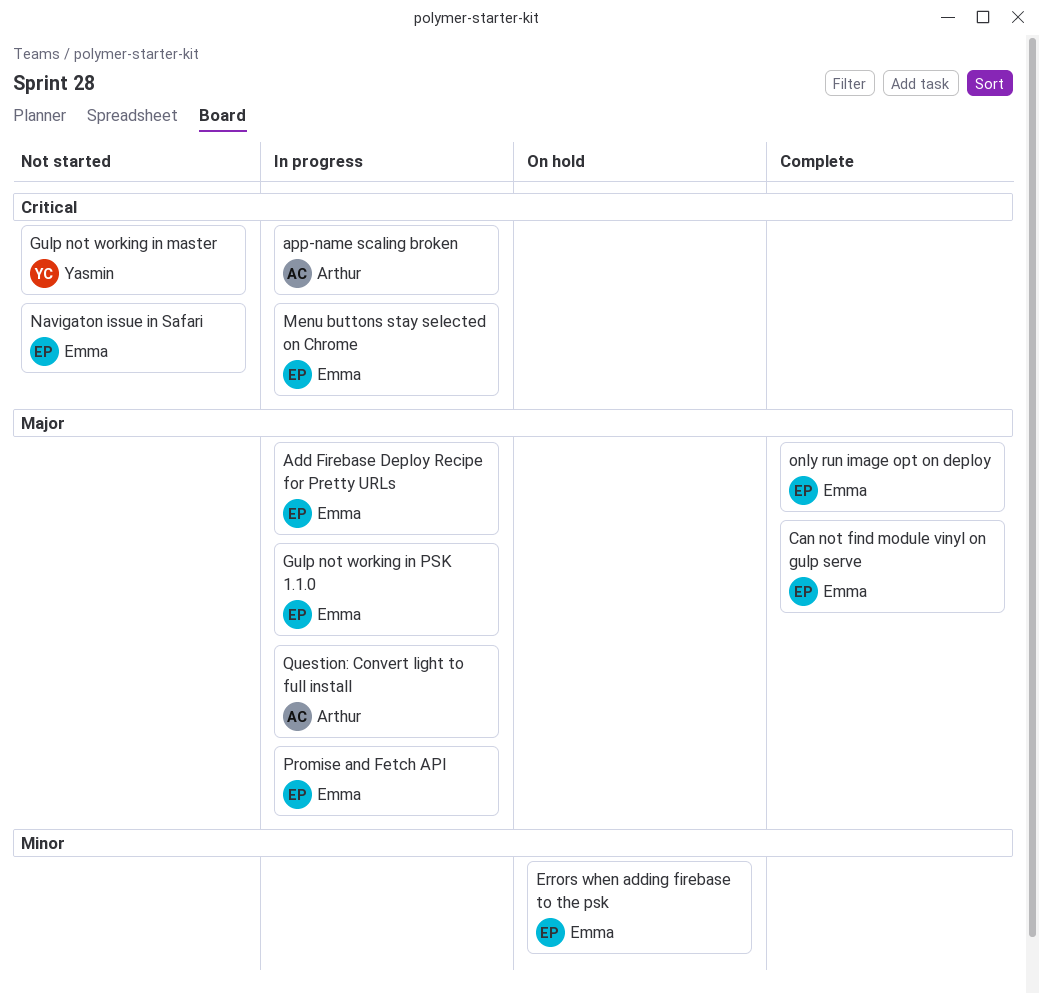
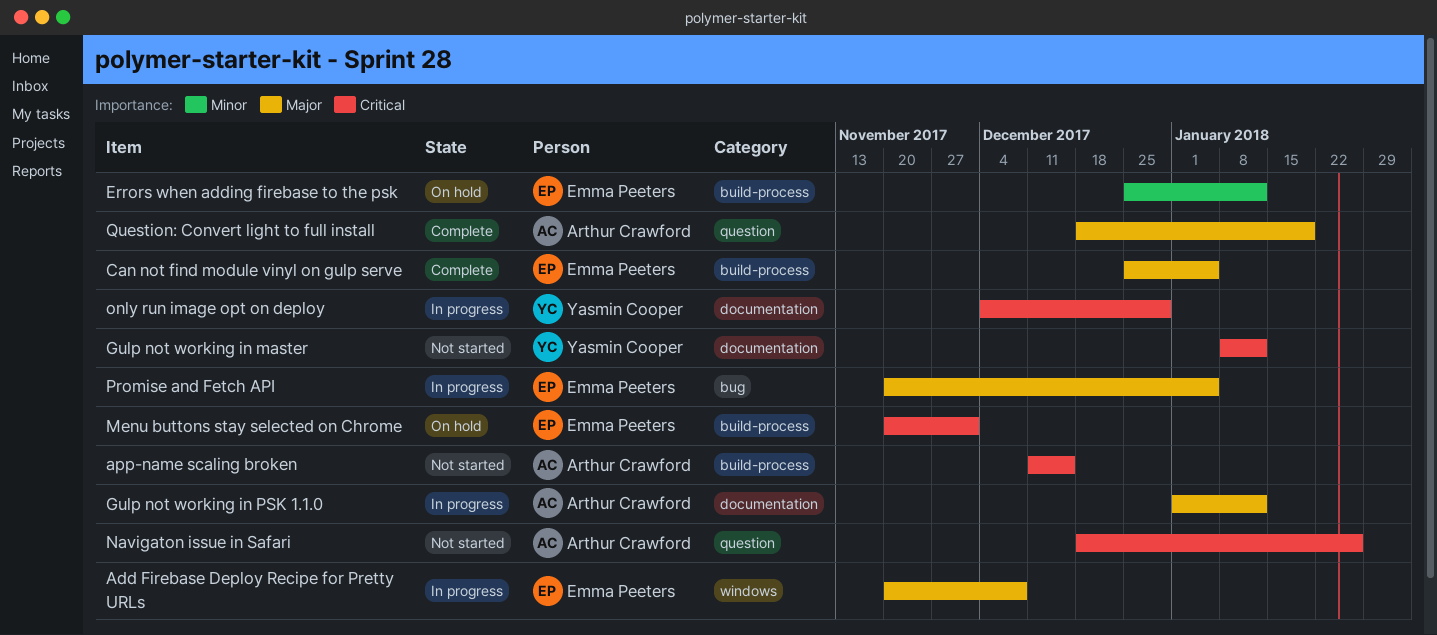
app-name scaling broken, status: In progress -> Not started
Gulp not working in PSK 1.1.0, owner: Emma Peeters -> Arthur Crawford
Menu buttons stay selected on Chrome, status: In progress -> On hold
Navigaton issue in Safari, owner: Emma Peeters -> Arthur Crawford
only run image opt on deploy, status: Complete -> In progress
only run image opt on deploy, owner: Emma Peeters -> Yasmin Cooper
only run image opt on deploy, priority: Major -> Critical
Question: Convert light to full install, status: In progress -> Complete

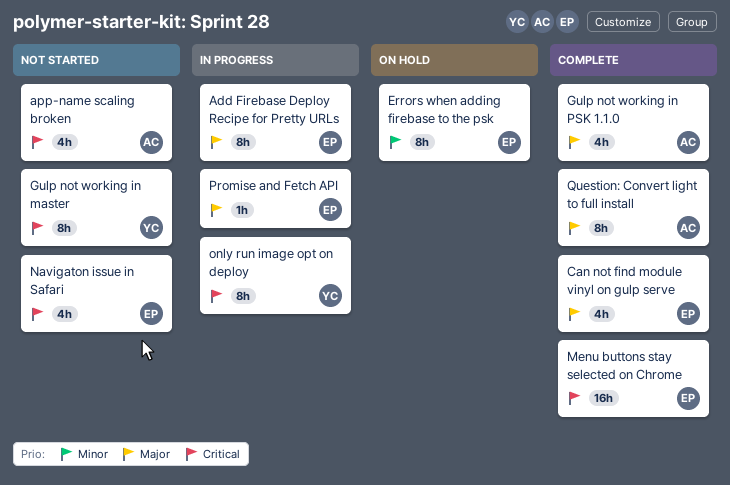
Gulp not working in PSK 1.1.0, status: In progress -> Complete
Menu buttons stay selected on Chrome, status: On hold -> Complete
Navigaton issue in Safari, owner: Arthur Crawford -> Emma Peeters

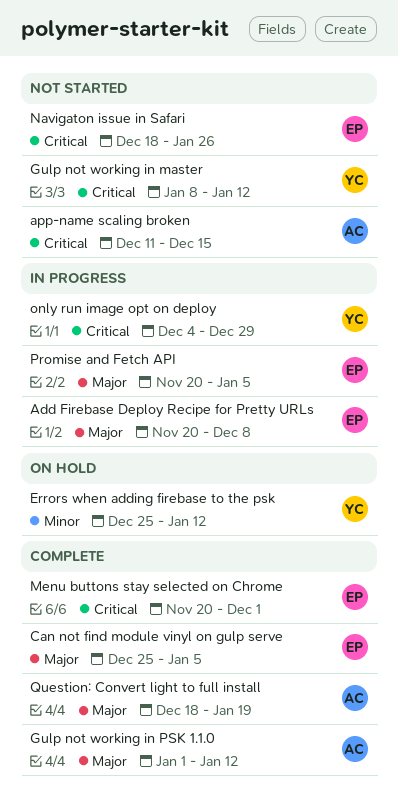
Errors when adding firebase to the psk, owner: EP -> YC

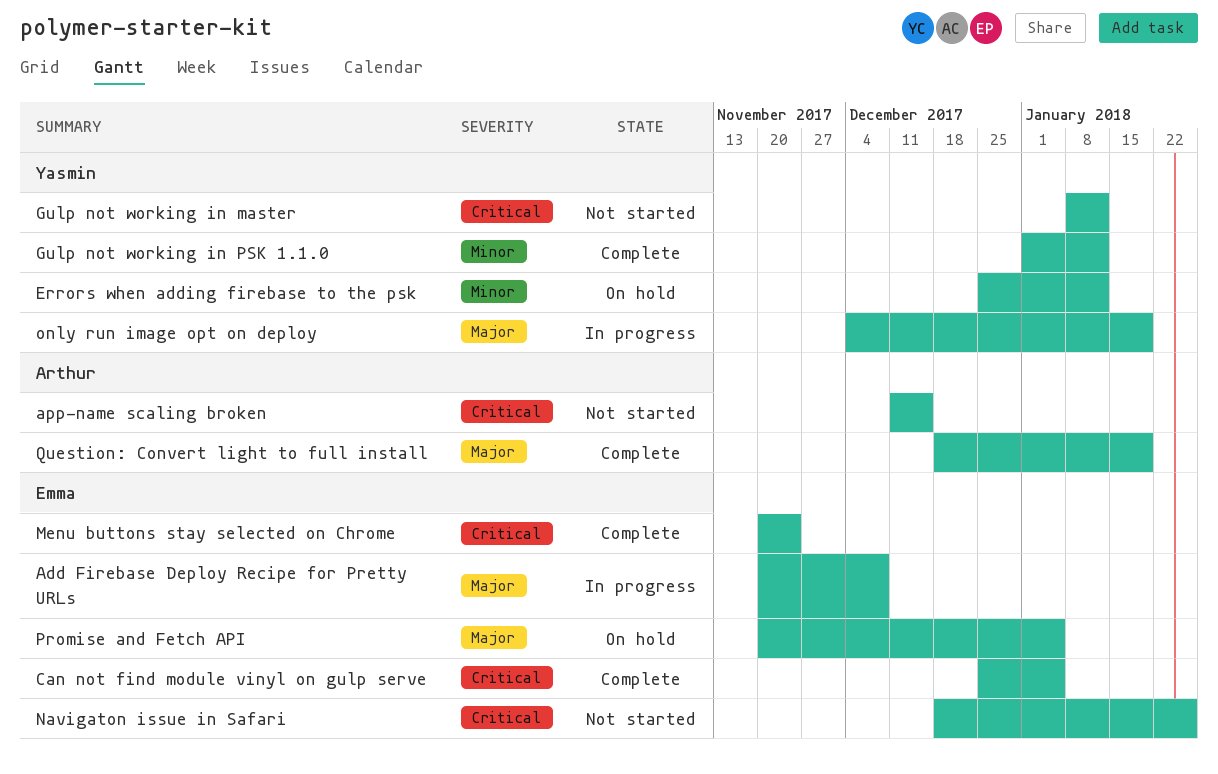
Can not find module vinyl on gulp serve, priority: Major -> Critical
Gulp not working in PSK 1.1.0, owner: Arthur -> Yasmin
Gulp not working in PSK 1.1.0, priority: Major -> Minor
Menu buttons stay selected on Chrome, due: Dec 1 -> Nov 24
only run image opt on deploy, priority: Critical -> Major
only run image opt on deploy, due: Dec 29 -> Jan 19
Promise and Fetch API, status: In progress -> On hold

